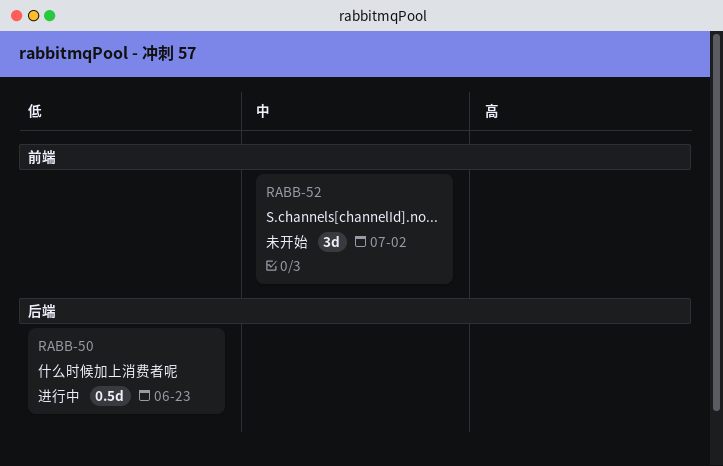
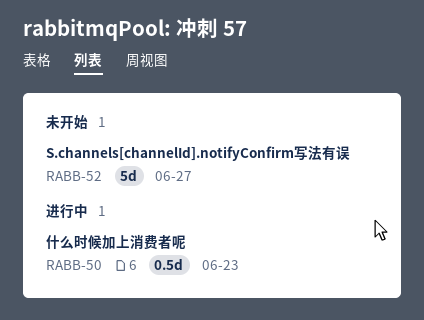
RABB-52, estimate: 3d -> 5d
RABB-52, due: Jul 2 -> Jun 27

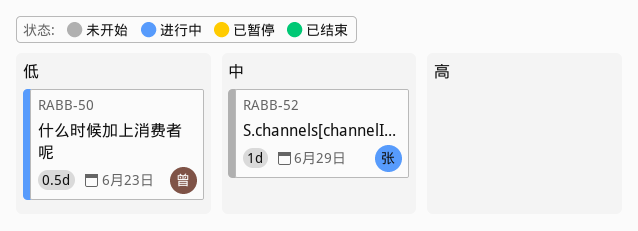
RABB-52, estimate: 5d -> 1d
RABB-52, due: Jun 27 -> Jun 29

